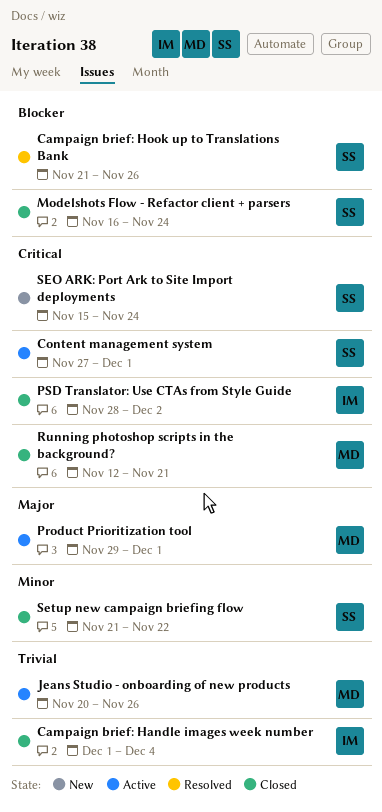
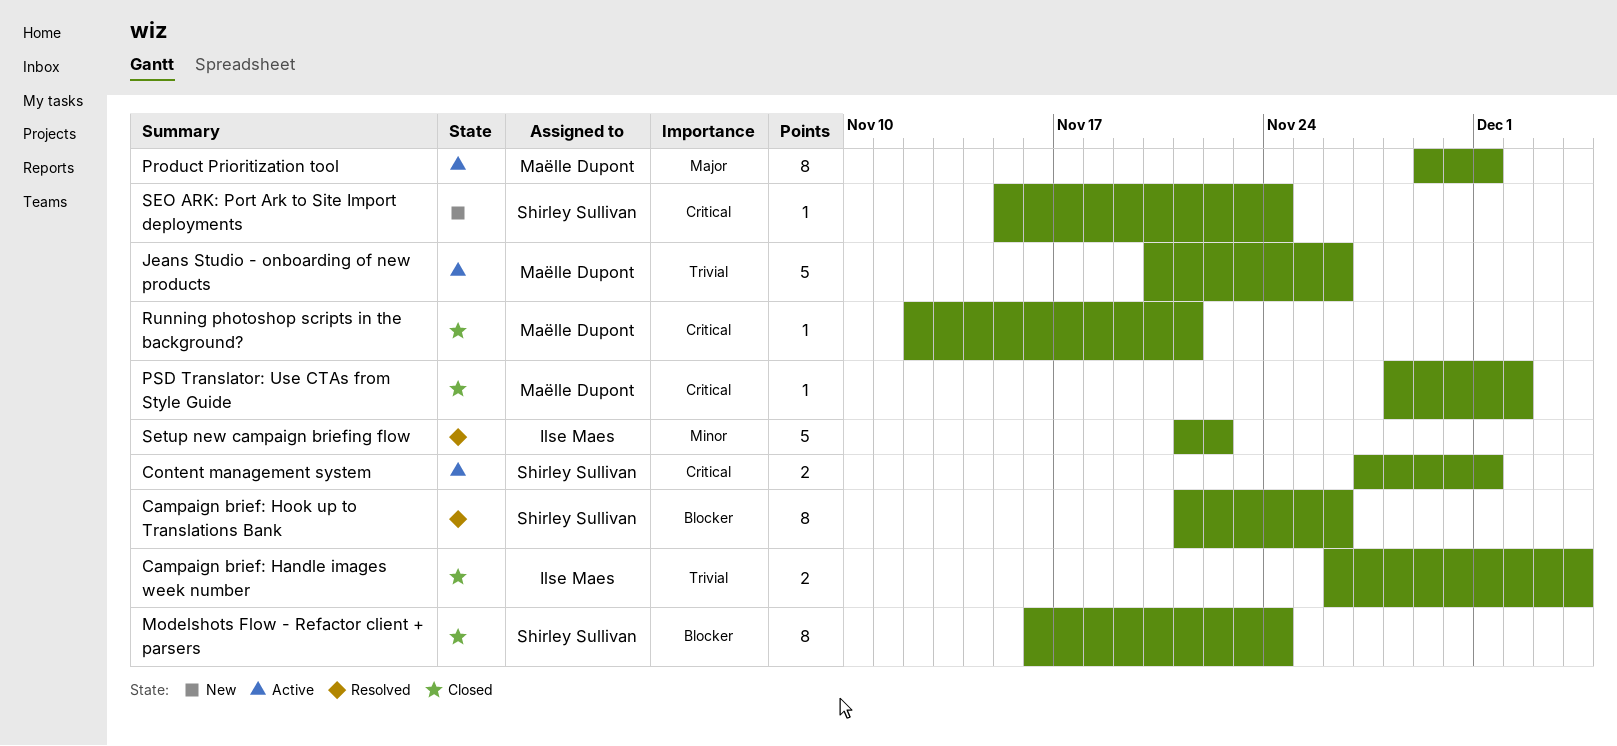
Campaign brief: Handle images week number, start: Dec 1 -> Nov 26
PSD Translator: Use CTAs from Style Guide, owner: Ilse Maes -> Maëlle Dupont
Setup new campaign briefing flow, status: Closed -> Resolved
Setup new campaign briefing flow, owner: Shirley Sullivan -> Ilse Maes

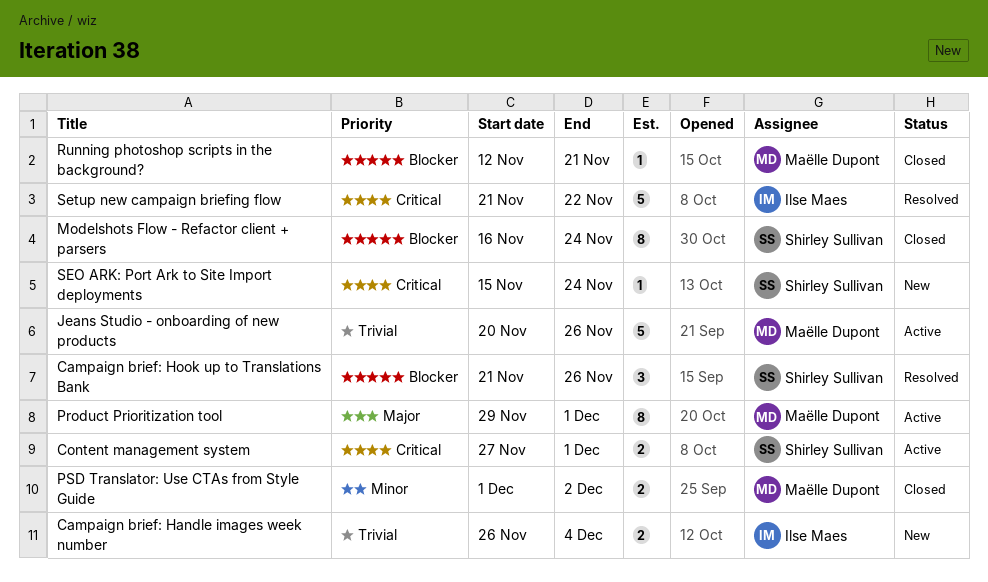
Campaign brief: Handle images week number, status: Closed -> New
Campaign brief: Hook up to Translations Bank, estimate: 8 -> 3
PSD Translator: Use CTAs from Style Guide, priority: Critical -> Minor
PSD Translator: Use CTAs from Style Guide, estimate: 1 -> 2
PSD Translator: Use CTAs from Style Guide, start: Nov 28 -> Dec 1
Running photoshop scripts in the background?, priority: Critical -> Blocker
Setup new campaign briefing flow, priority: Minor -> Critical

